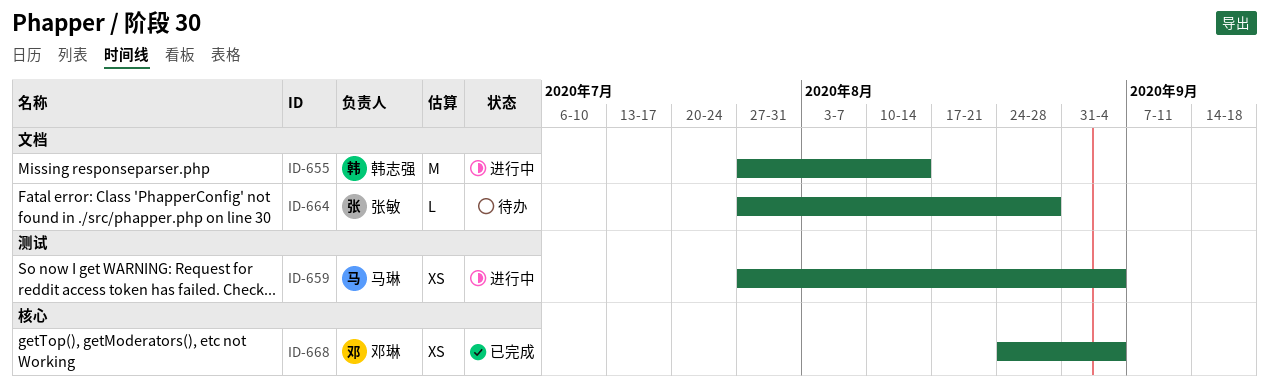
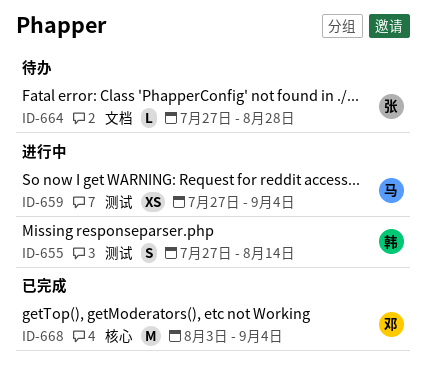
ID-655, label: 文档 -> 测试
ID-655, estimate: M -> S
ID-668, estimate: XS -> M
ID-668, start: Aug 24 -> Aug 3

